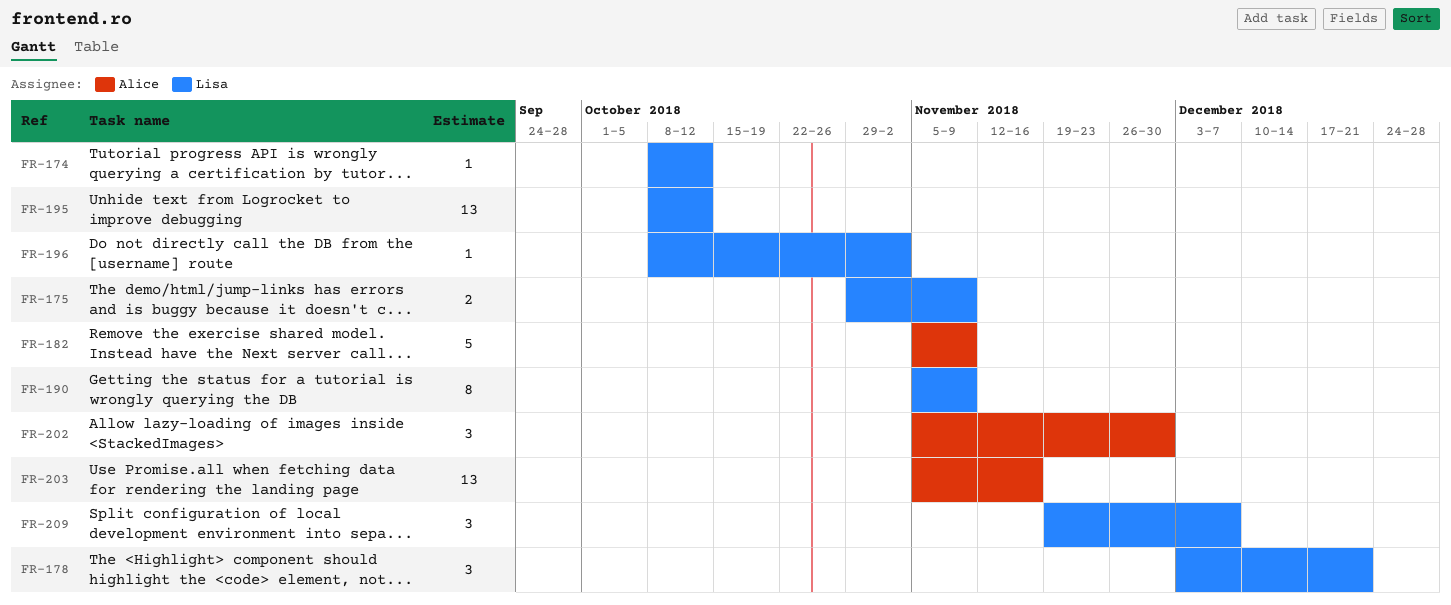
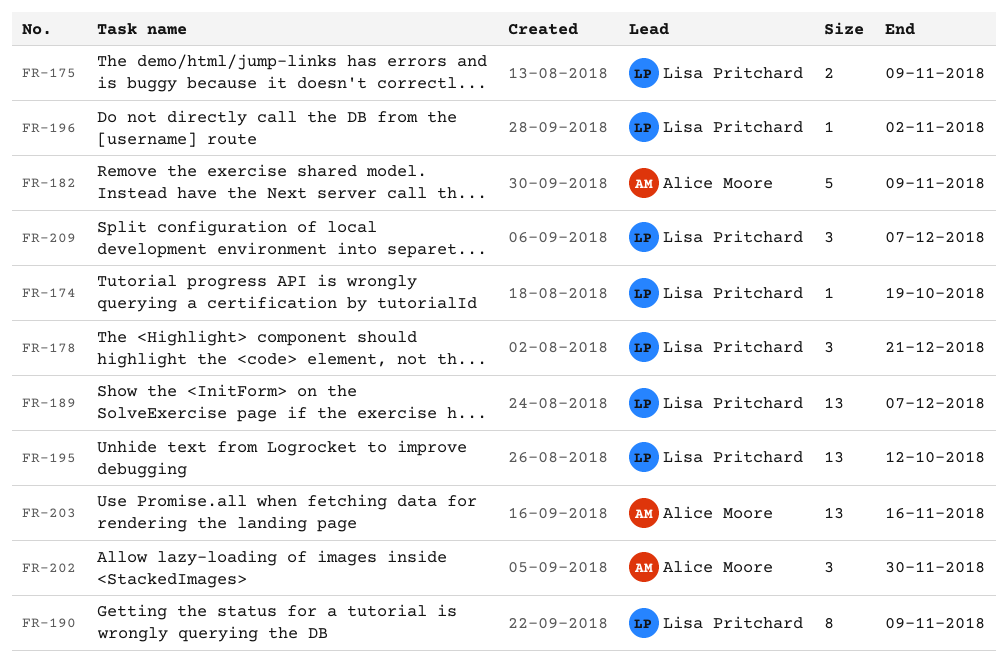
FR-174, due: Oct 12 -> Oct 19
FR-189: none -> present

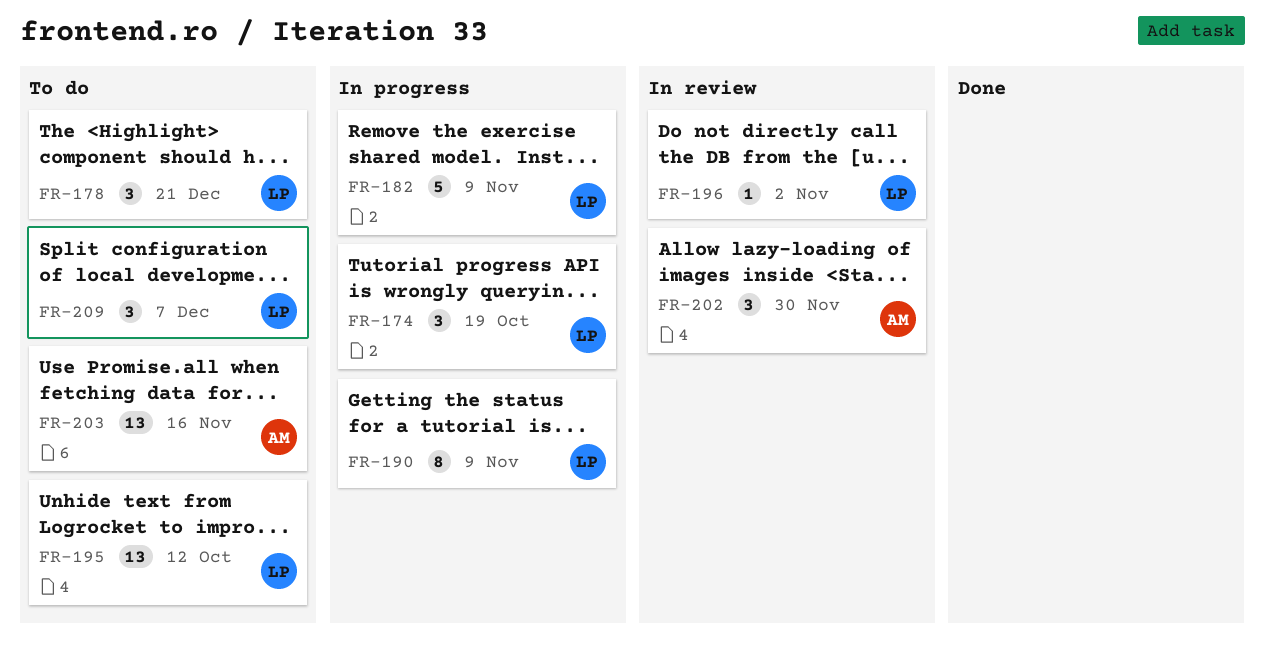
FR-174, estimate: 1 -> 3
FR-175: present -> none
FR-182, owner: Alice Moore -> Lisa Pritchard
FR-189: present -> none

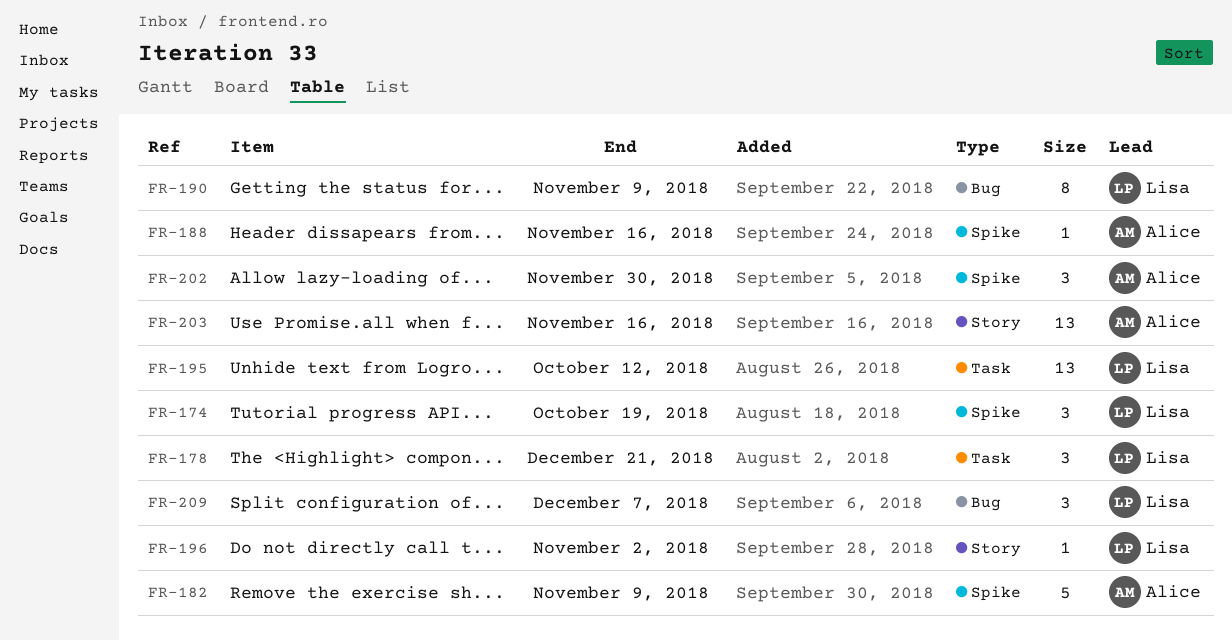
FR-182, owner: Lisa -> Alice
FR-188: none -> present

